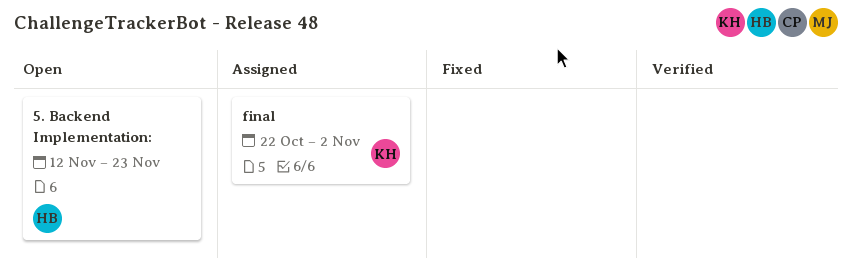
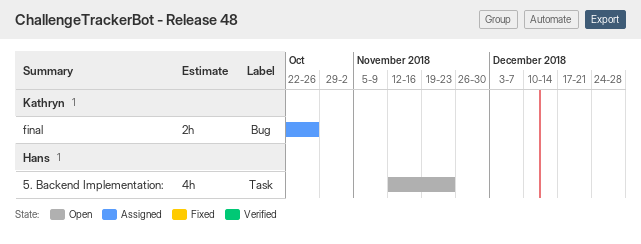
final, due: Nov 2 -> Oct 26

